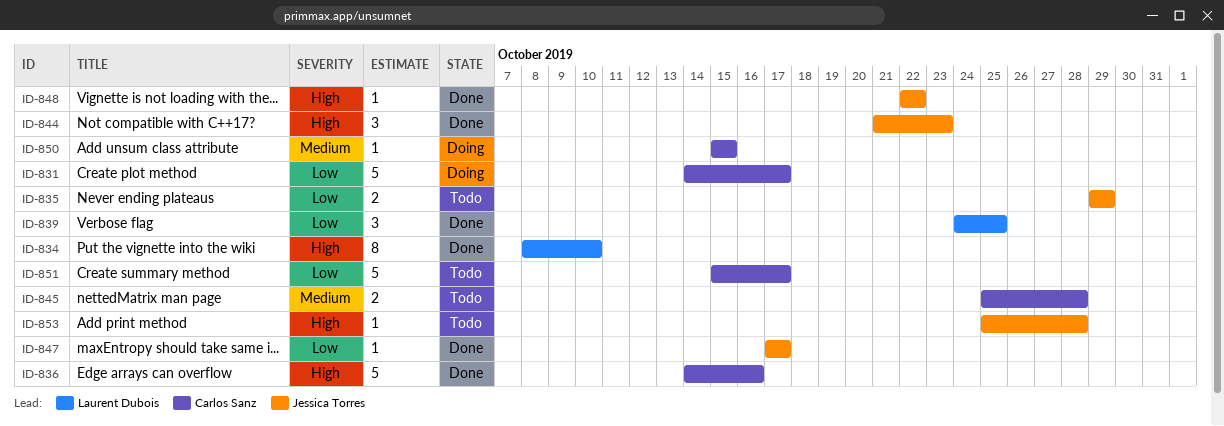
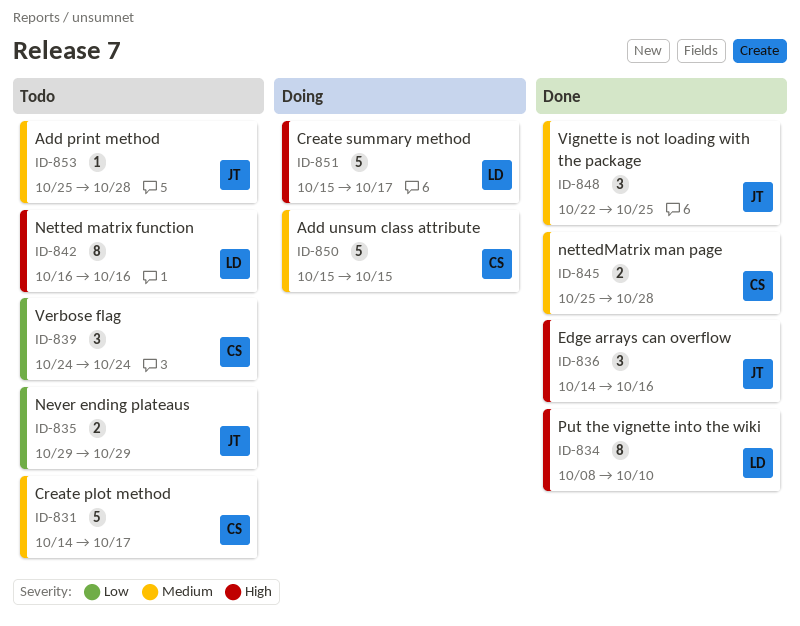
ID-831, status: Doing -> Todo
ID-831, priority: Low -> Medium
ID-836, owner: Carlos Sanz -> Jessica Torres
ID-836, estimate: 5 -> 3
ID-839, status: Done -> Todo
ID-839, owner: Laurent Dubois -> Carlos Sanz
ID-839, due: Oct 25 -> Oct 24
ID-842: none -> present
ID-844: present -> none
ID-845, status: Todo -> Done
ID-847: present -> none
ID-848, priority: High -> Medium
ID-848, estimate: 1 -> 3
ID-848, due: Oct 22 -> Oct 25
ID-850, estimate: 1 -> 5
ID-851, status: Todo -> Doing
ID-851, owner: Carlos Sanz -> Laurent Dubois
ID-851, priority: Low -> High
ID-853, priority: High -> Medium

